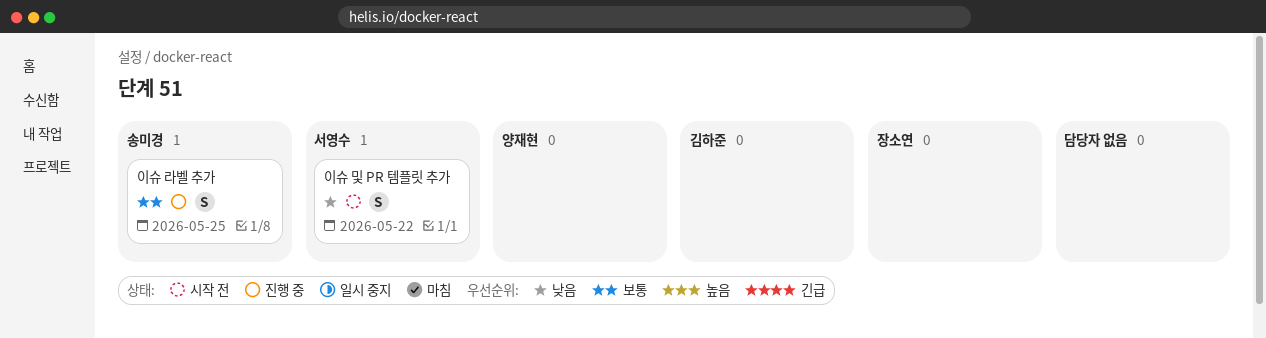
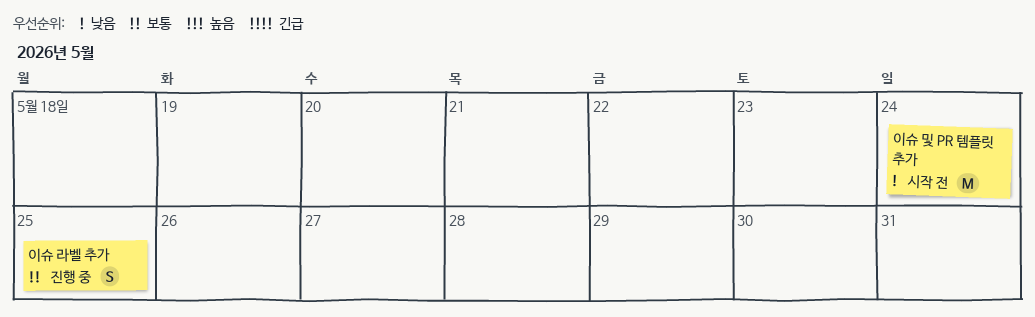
이슈 및 PR 템플릿 추가, estimate: S -> M
이슈 및 PR 템플릿 추가, due: May 22 -> May 24

